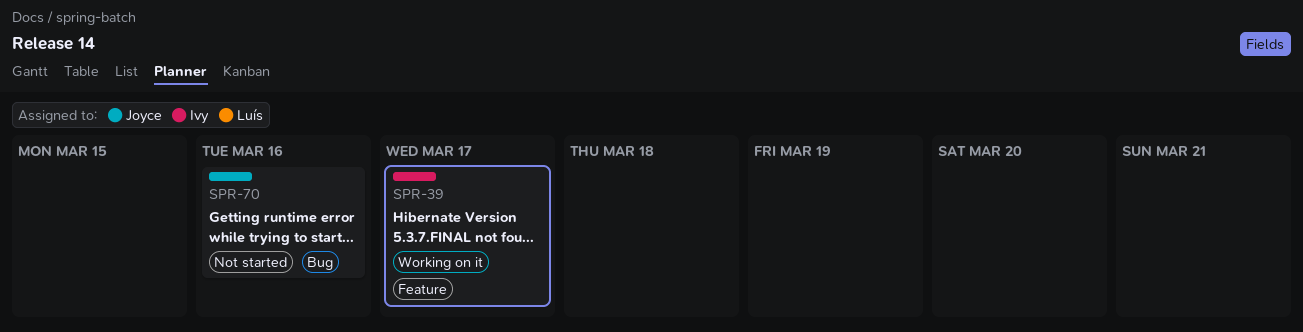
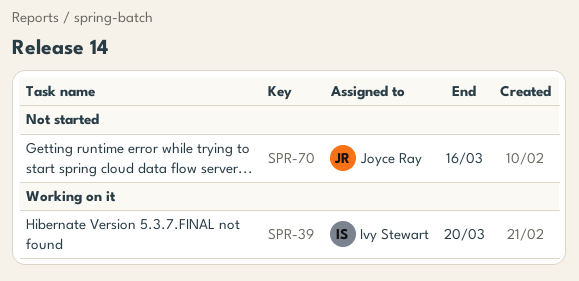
SPR-39, due: Mar 17 -> Mar 20

